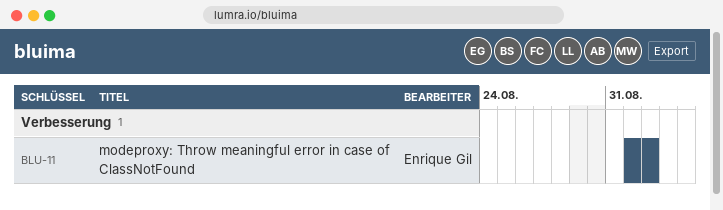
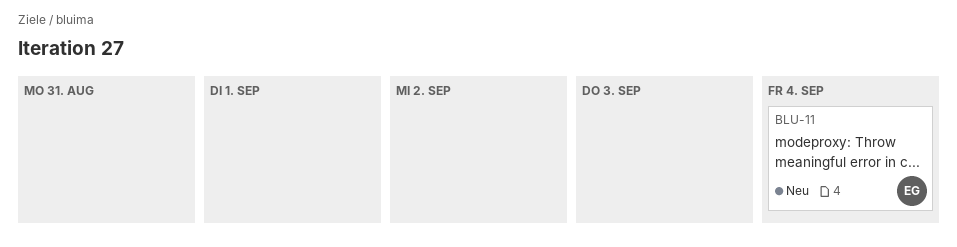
BLU-11, due: Sep 2 -> Sep 4

